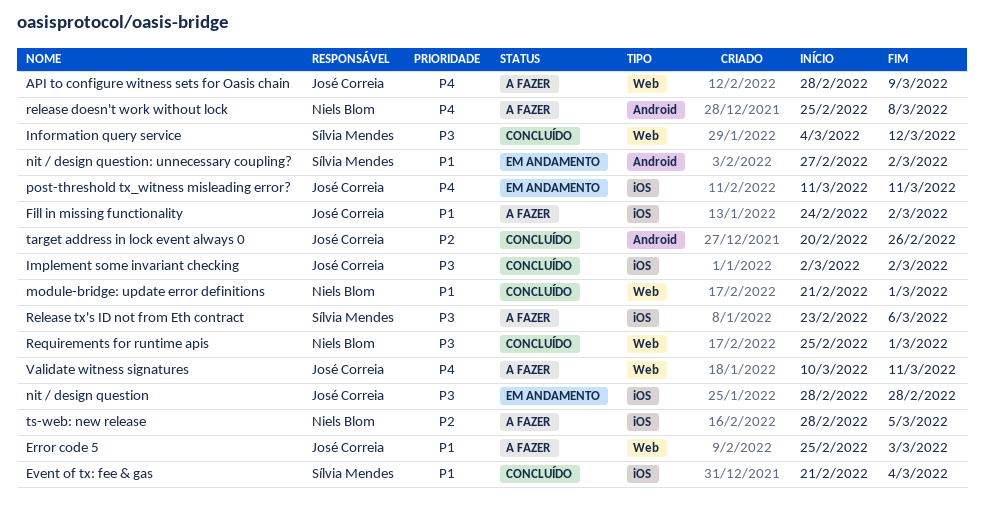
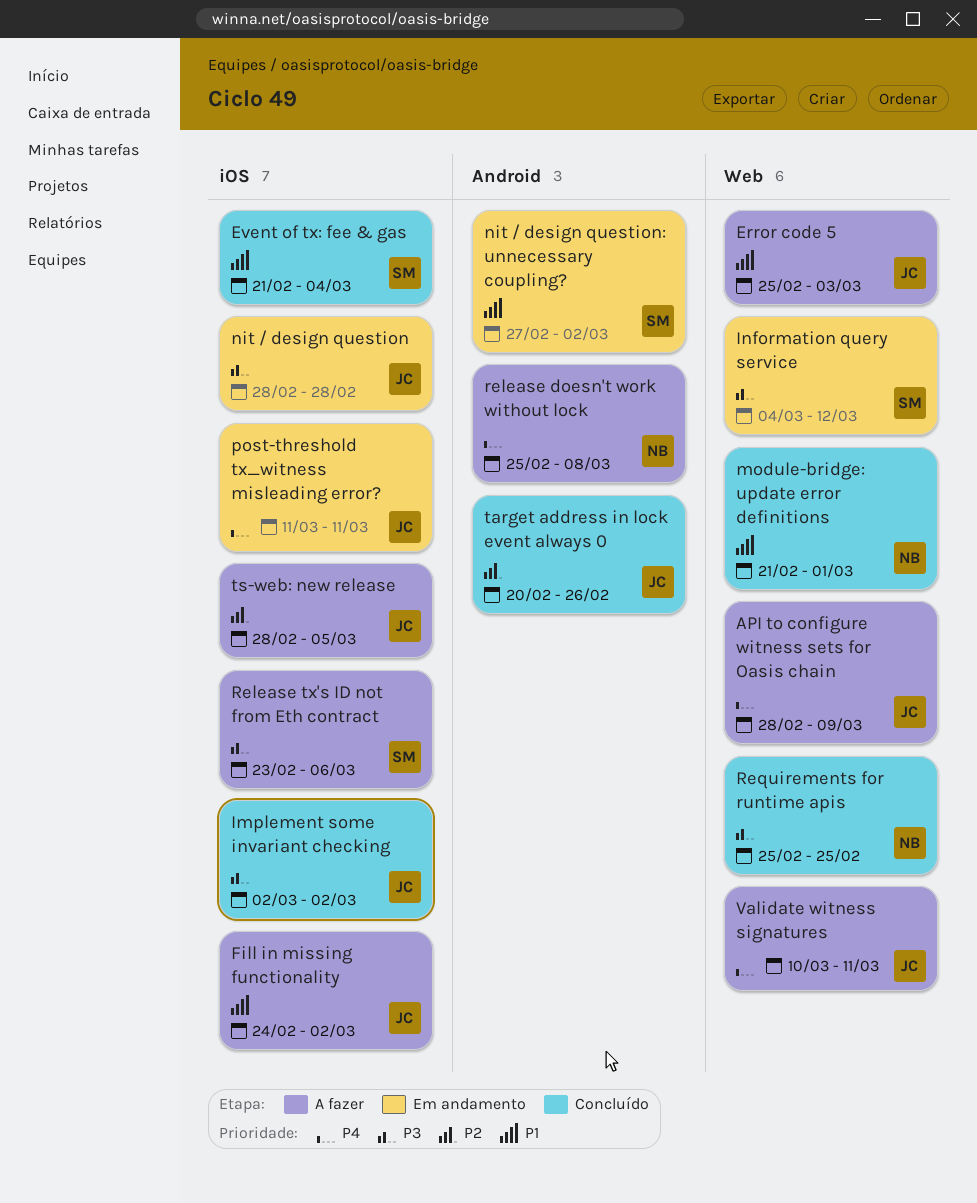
Information query service, status: Concluído -> Em andamento
Requirements for runtime apis, due: Mar 1 -> Feb 25
ts-web: new release, owner: Niels Blom -> José Correia

